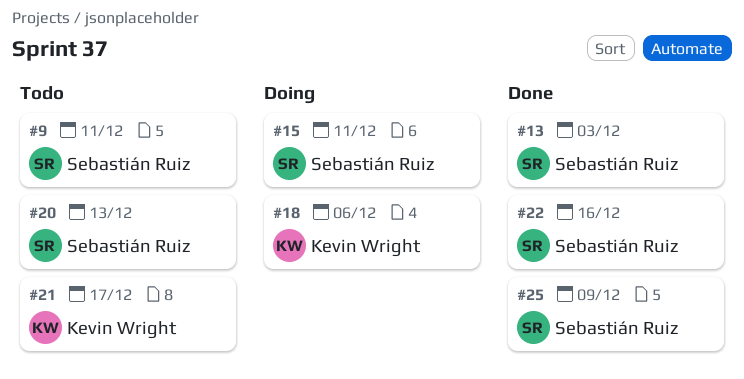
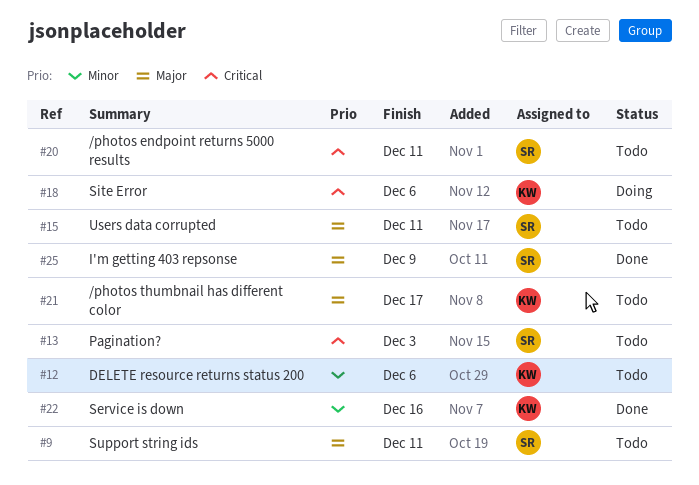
#12: none -> present
#13, status: Done -> Todo
#15, status: Doing -> Todo
#20, due: Dec 13 -> Dec 11
#22, owner: Sebastián Ruiz -> Kevin Wright

